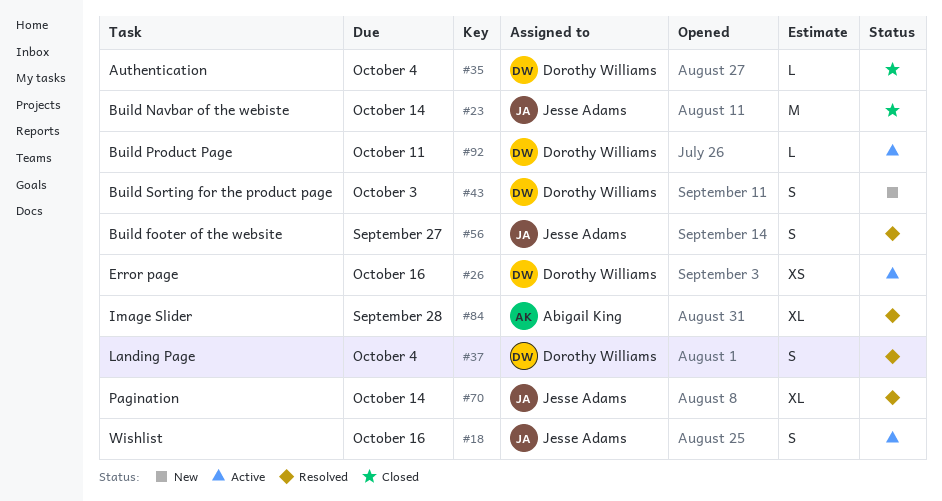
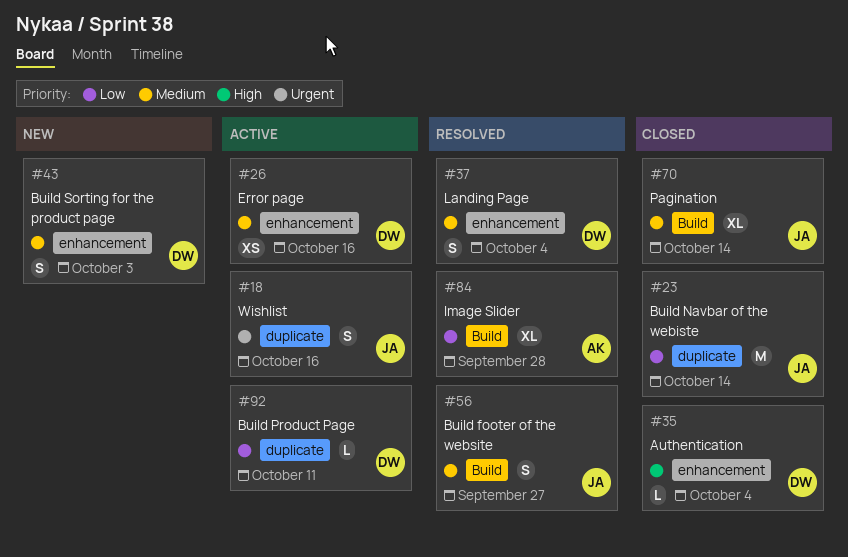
#70, status: Resolved -> Closed

